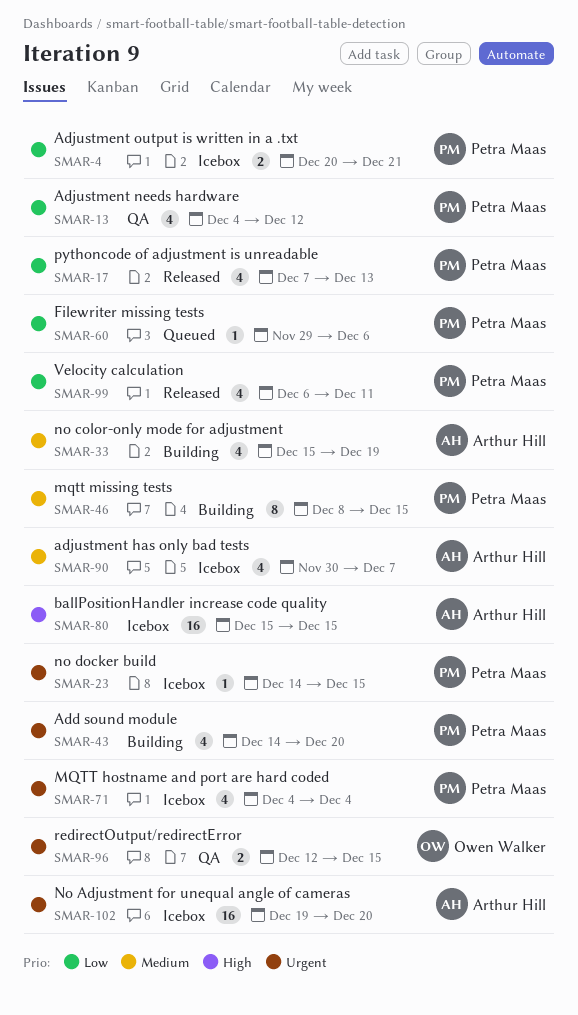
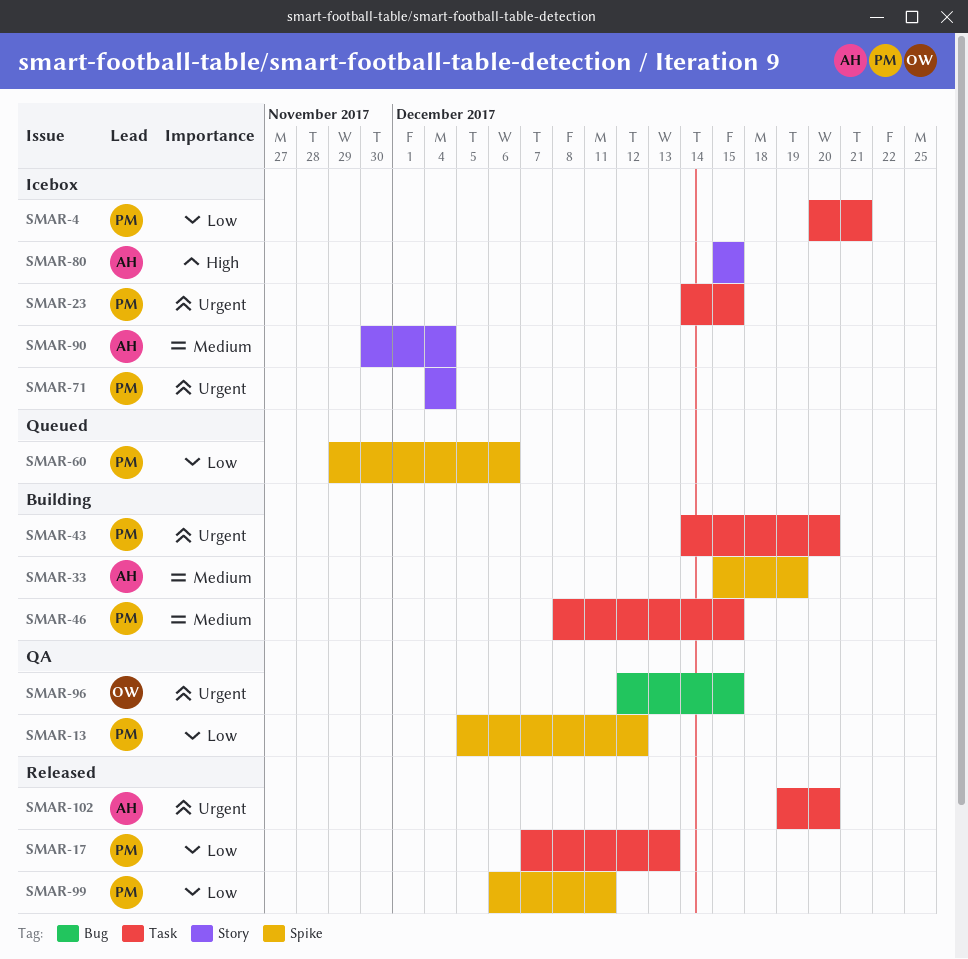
SMAR-13, start: Dec 4 -> Dec 5
SMAR-90, due: Dec 7 -> Dec 4
SMAR-102, status: Icebox -> Released

